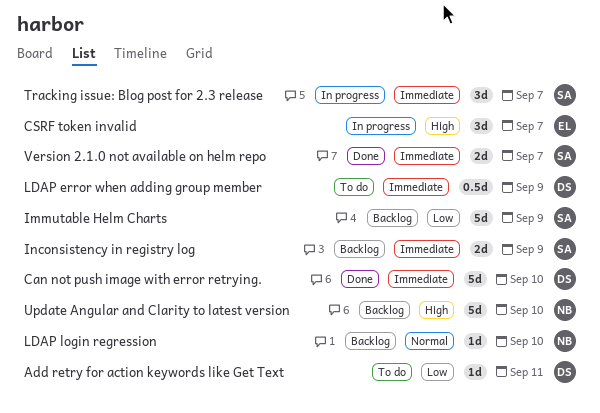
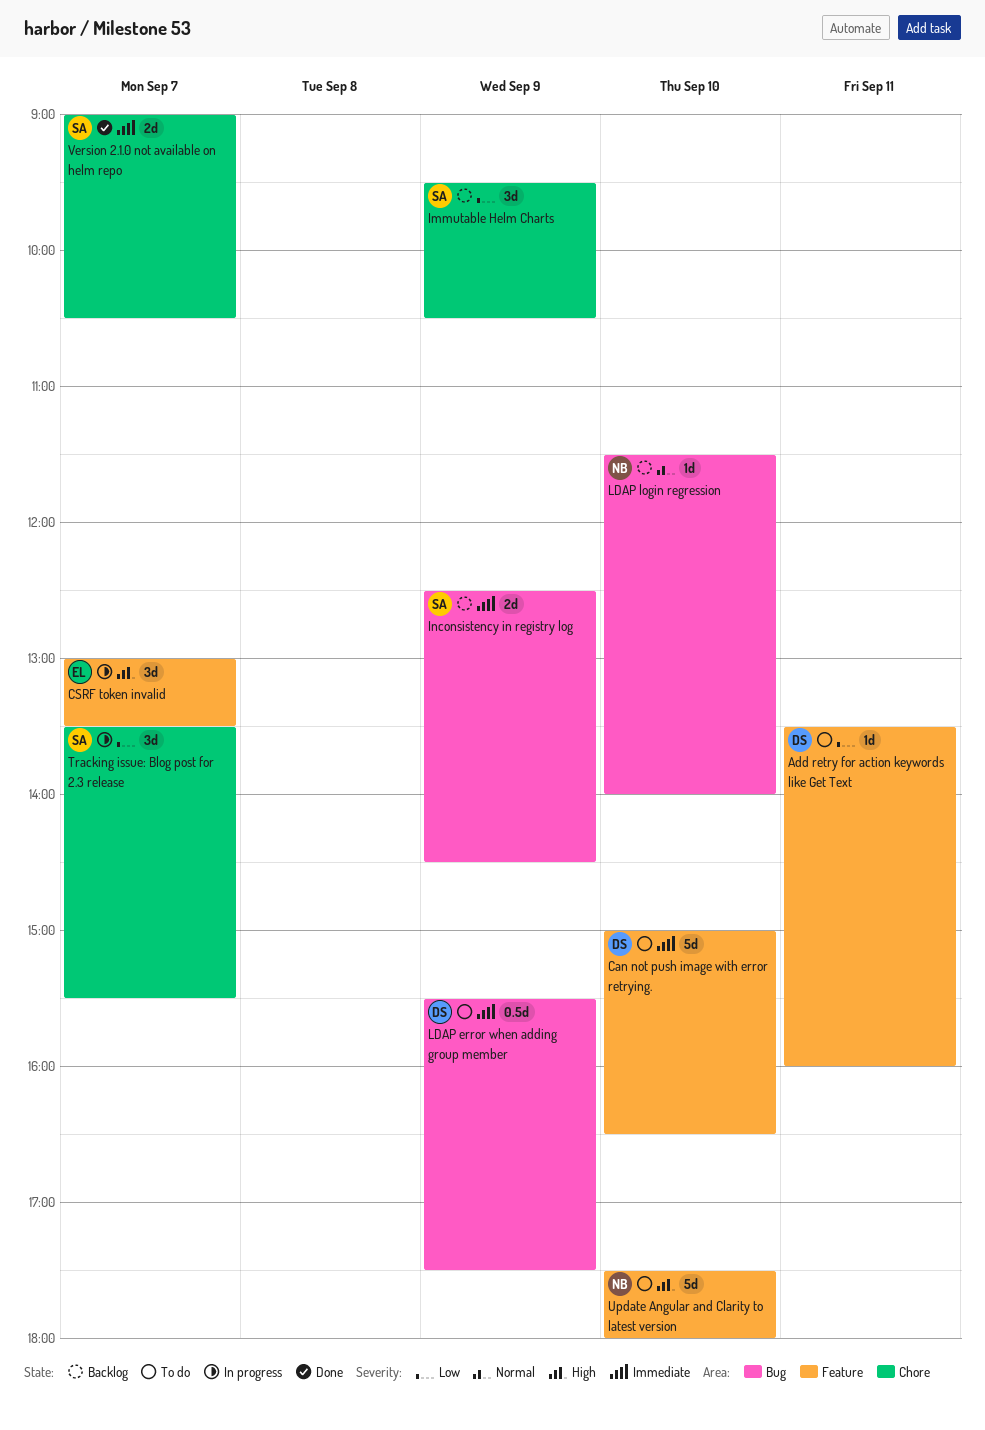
Can not push image with error retrying., status: Done -> To do
Immutable Helm Charts, estimate: 5d -> 3d
Tracking issue: Blog post for 2.3 release, priority: Immediate -> Low
Update Angular and Clarity to latest version, status: Backlog -> To do

